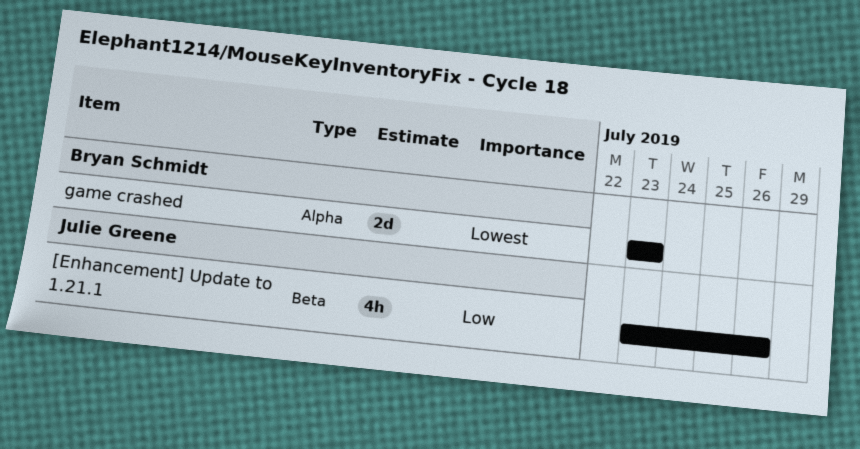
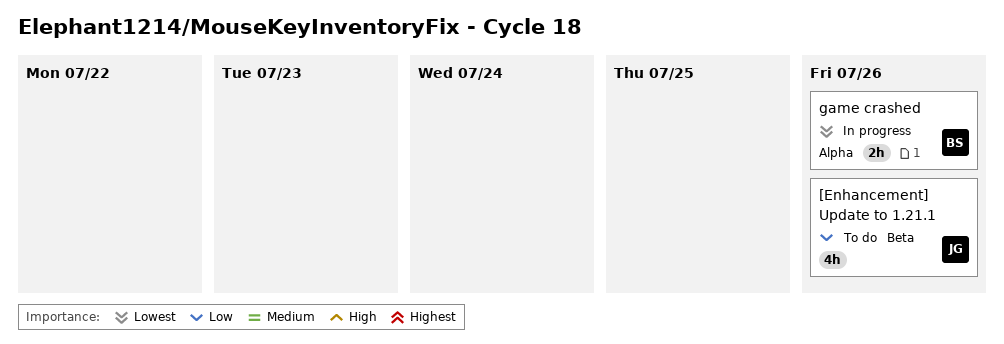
game crashed, estimate: 2d -> 2h
game crashed, due: Jul 23 -> Jul 26

